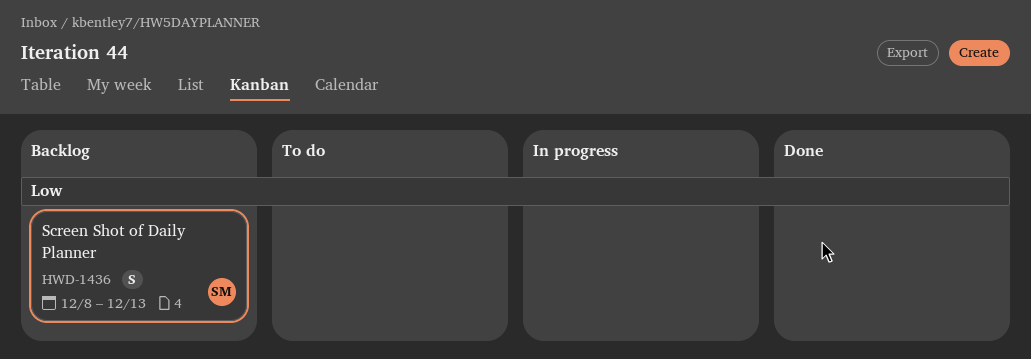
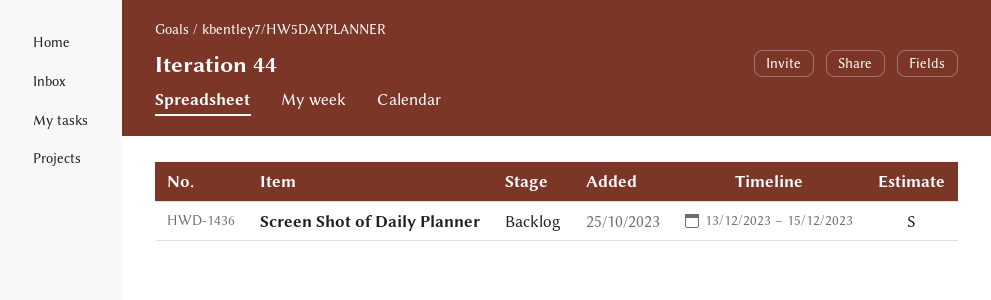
HWD-1436, start: Dec 8 -> Dec 13
HWD-1436, due: Dec 13 -> Dec 15

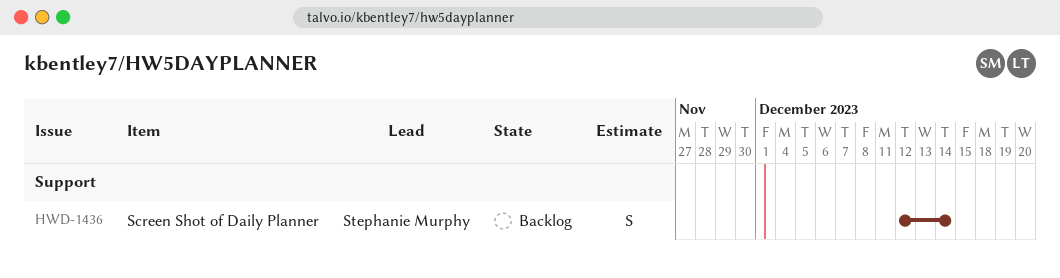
HWD-1436, start: Dec 13 -> Dec 12
HWD-1436, due: Dec 15 -> Dec 14

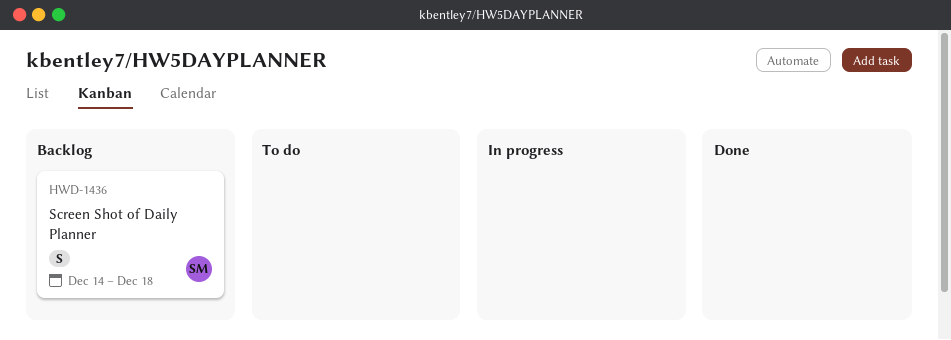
HWD-1436, start: Dec 12 -> Dec 14
HWD-1436, due: Dec 14 -> Dec 18

